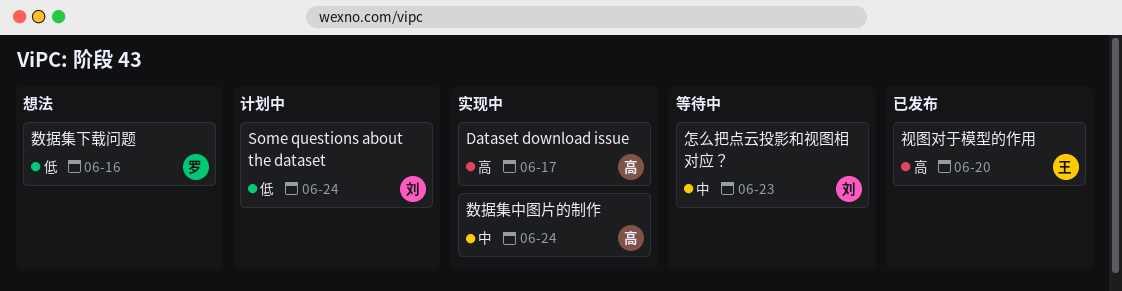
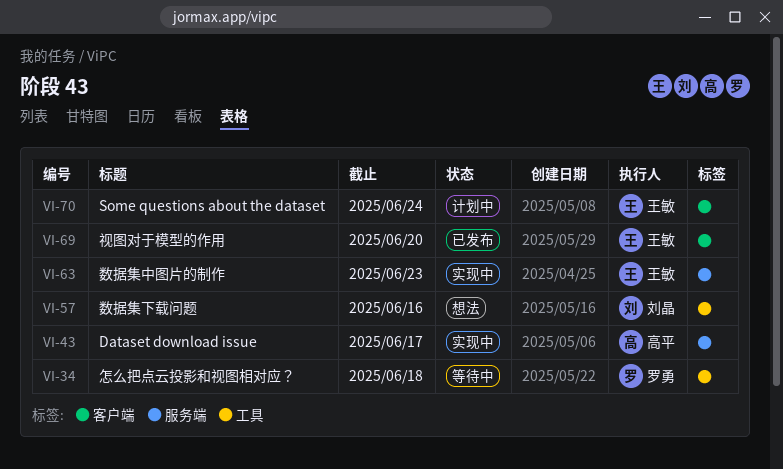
Some questions about the dataset, owner: 刘晶 -> 王敏
怎么把点云投影和视图相对应？, owner: 刘晶 -> 罗勇
怎么把点云投影和视图相对应？, due: Jun 23 -> Jun 18
数据集下载问题, owner: 罗勇 -> 刘晶
数据集中图片的制作, owner: 高平 -> 王敏
数据集中图片的制作, due: Jun 24 -> Jun 23

